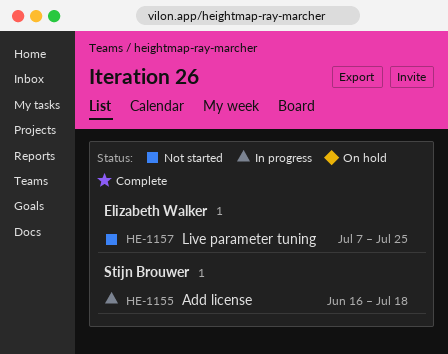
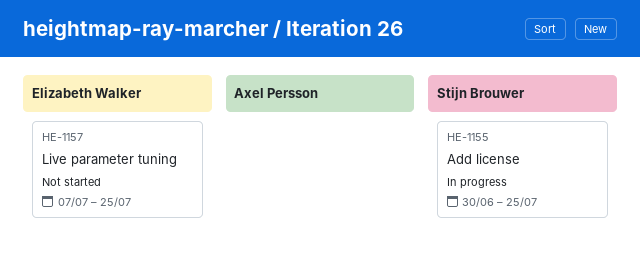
HE-1155, start: Jun 16 -> Jun 30
HE-1155, due: Jul 18 -> Jul 25

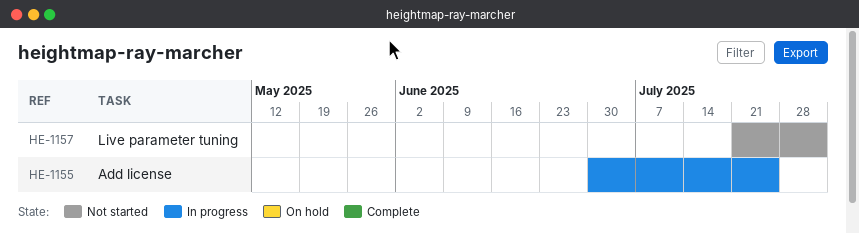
HE-1157, start: Jul 7 -> Jul 21
HE-1157, due: Jul 25 -> Aug 1

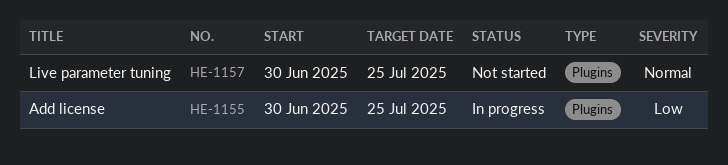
HE-1157, start: Jul 21 -> Jun 30
HE-1157, due: Aug 1 -> Jul 25

